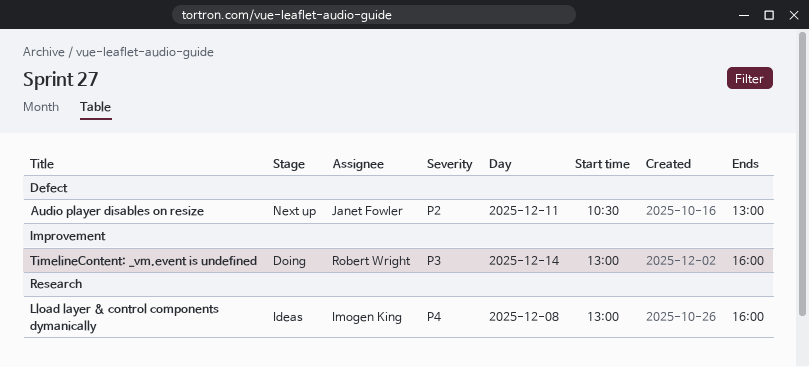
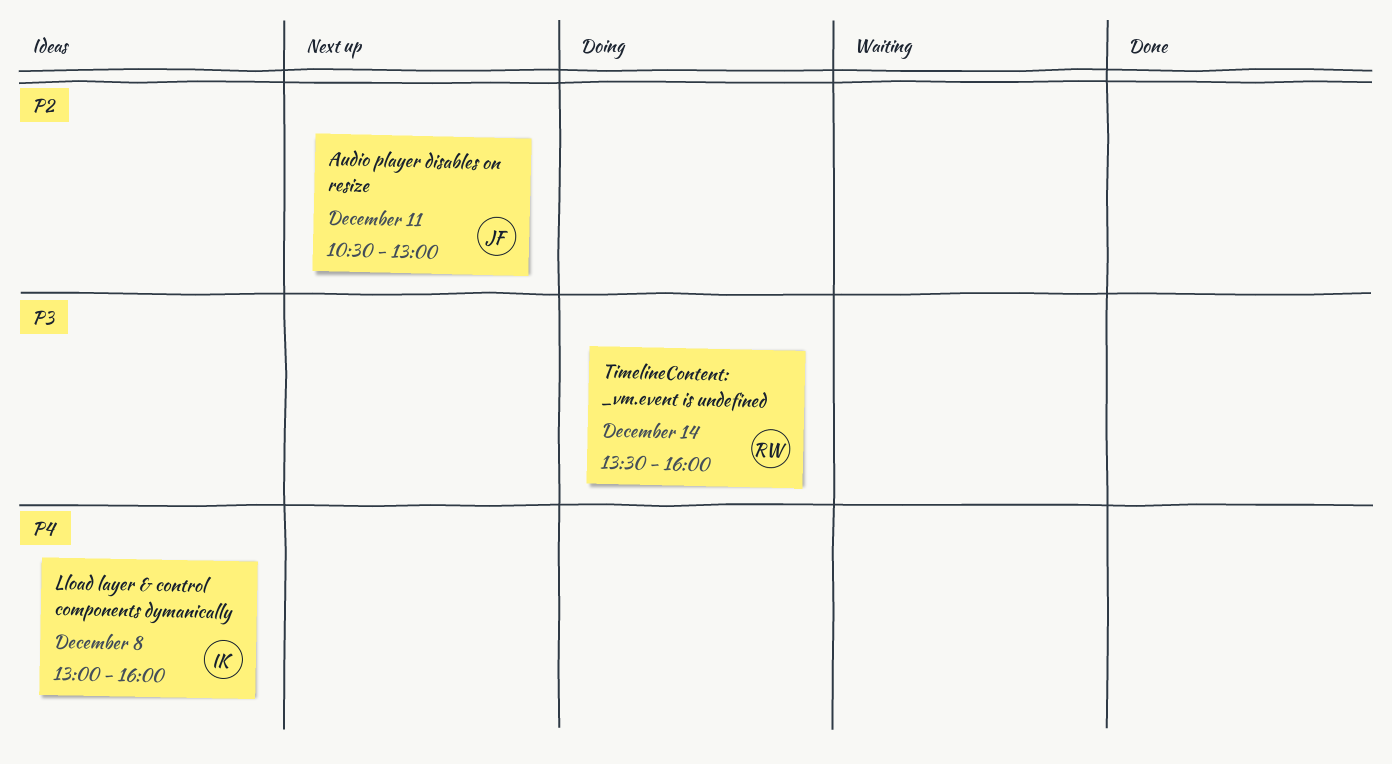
TimelineContent: _vm.event is undefined, begins: 13:00 -> 13:30

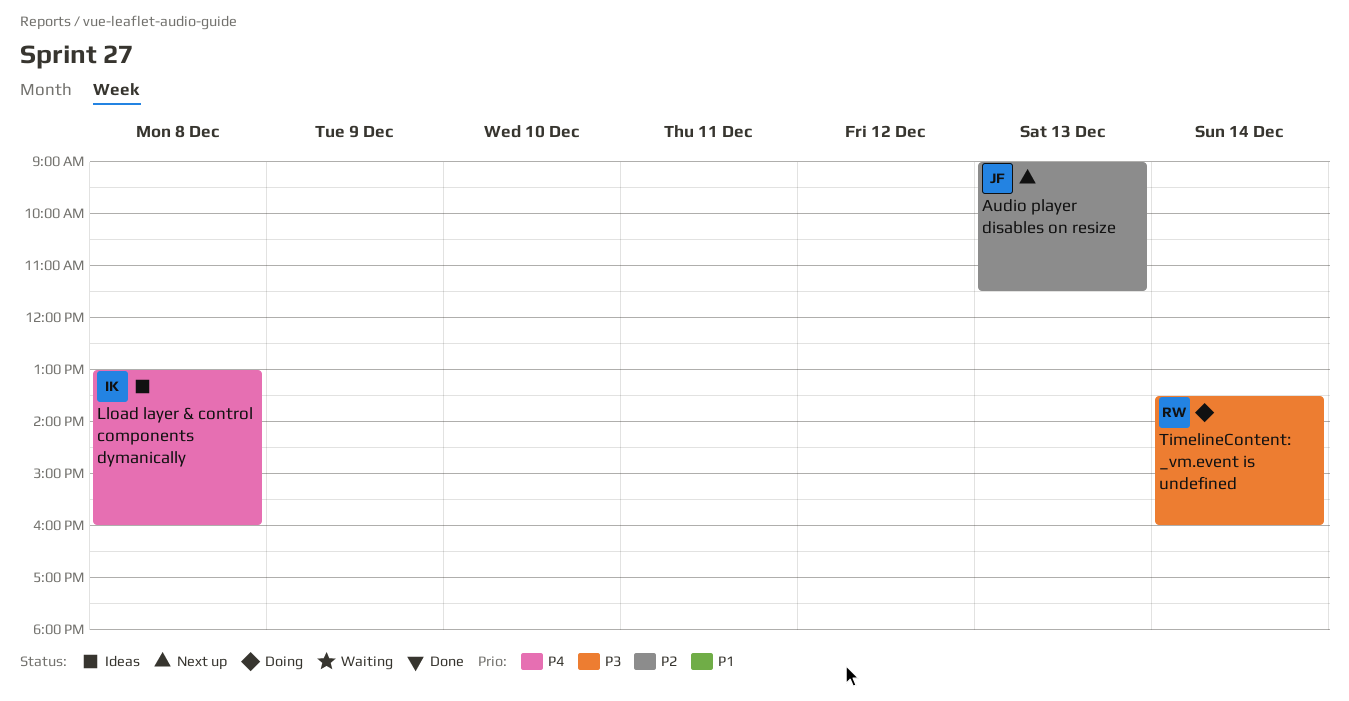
Audio player disables on resize, day: Dec 11 -> Dec 13
Audio player disables on resize, begins: 10:30 -> 09:00
Audio player disables on resize, ends: 13:00 -> 11:30

